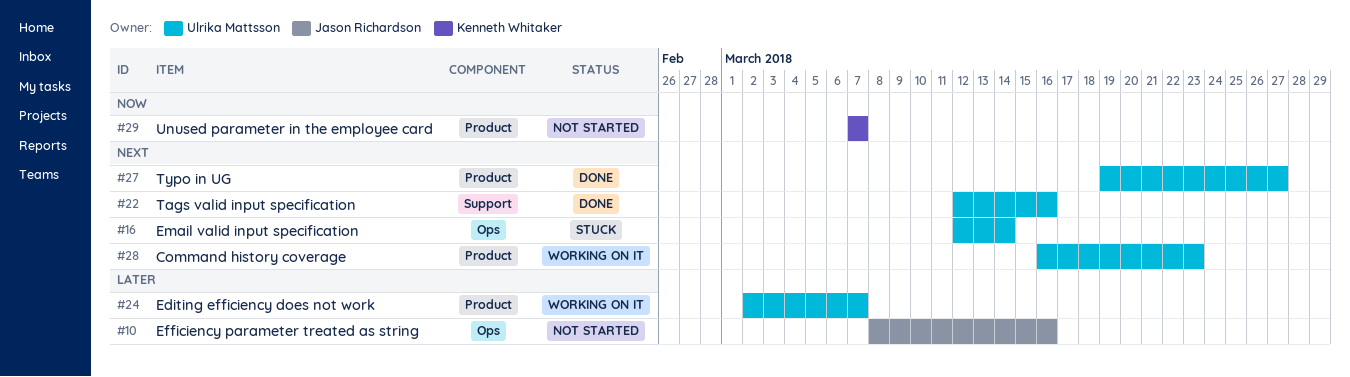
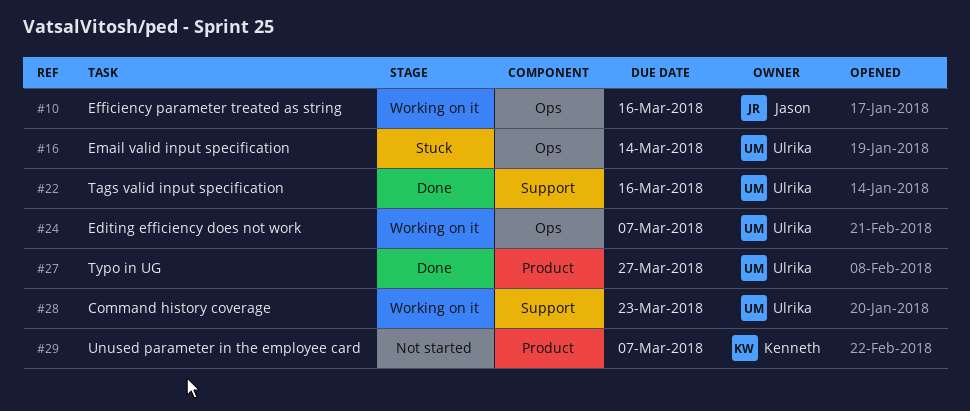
#10, status: Not started -> Working on it
#24, label: Product -> Ops
#28, label: Product -> Support

